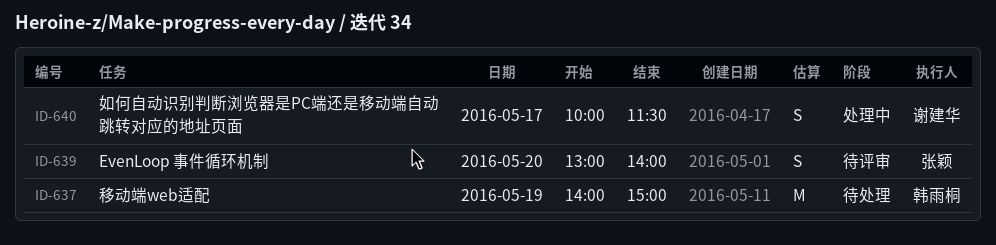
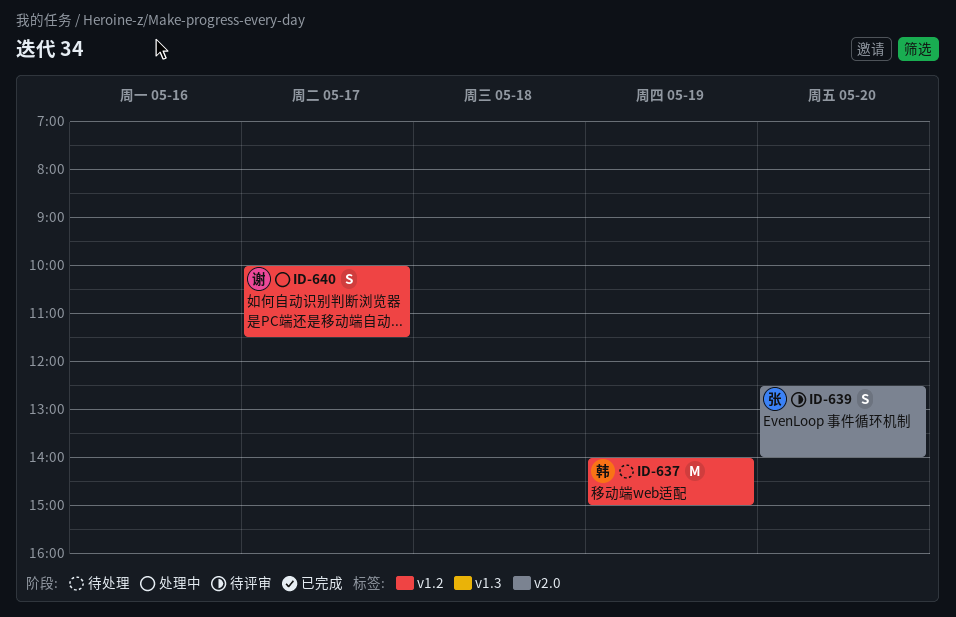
ID-639, begins: 13:00 -> 12:30

